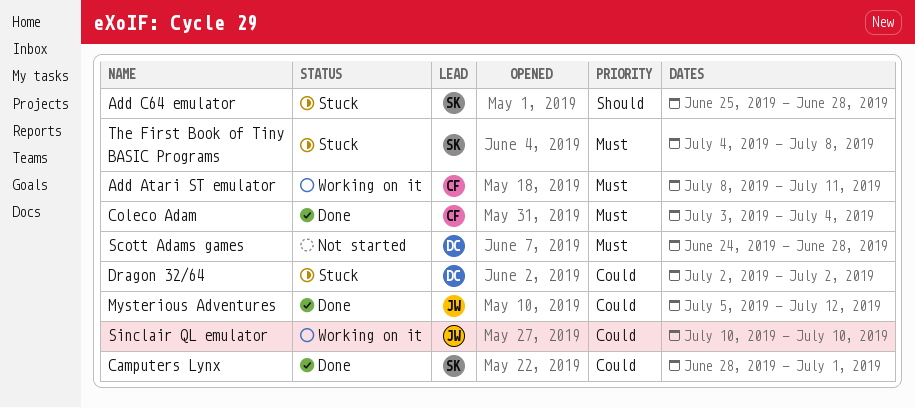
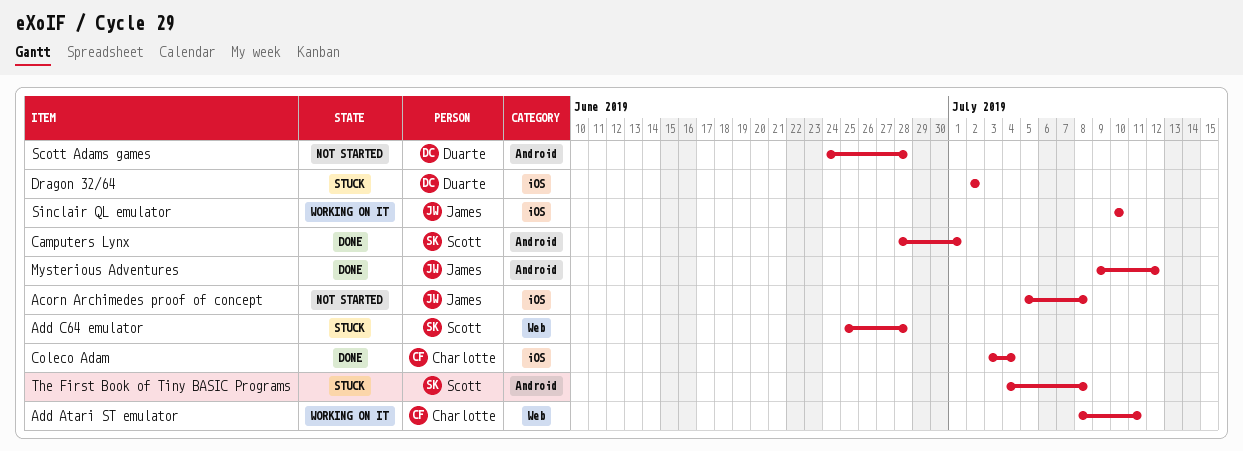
Acorn Archimedes proof of concept: none -> present
Mysterious Adventures, start: Jul 5 -> Jul 9

